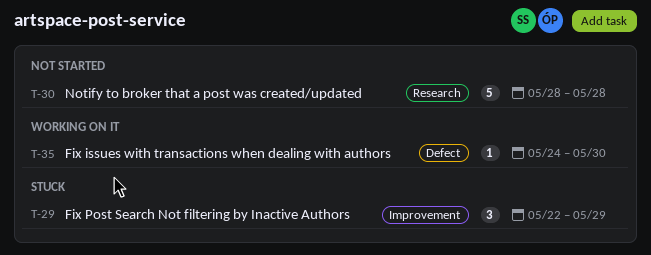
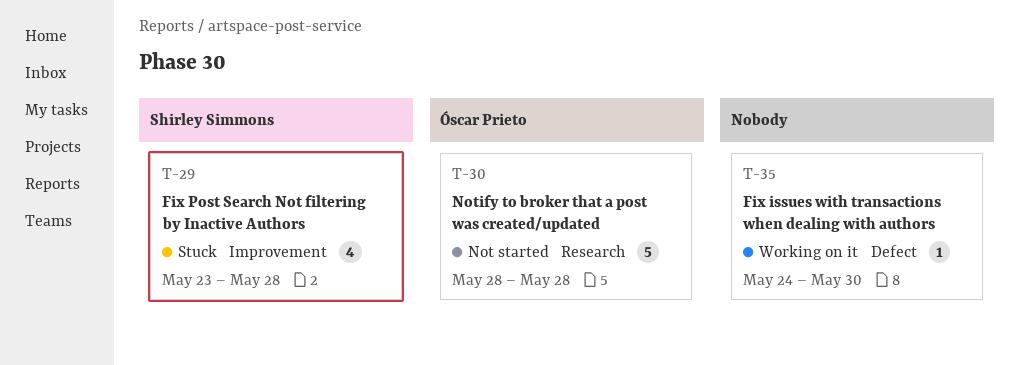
T-29, estimate: 3 -> 4
T-29, start: May 22 -> May 23
T-29, due: May 29 -> May 28

